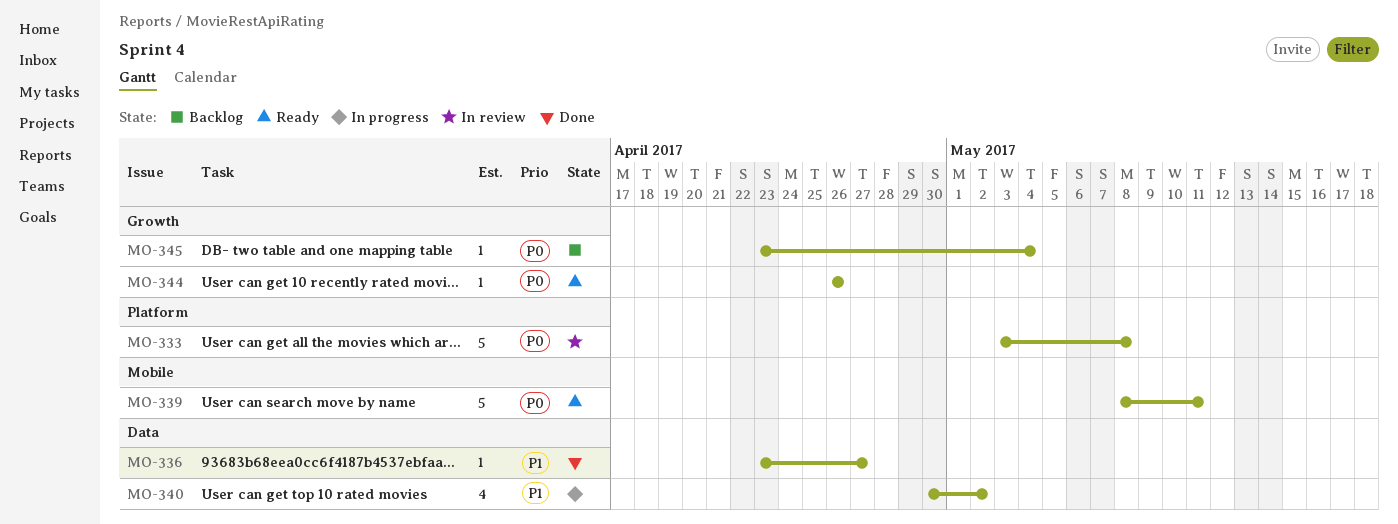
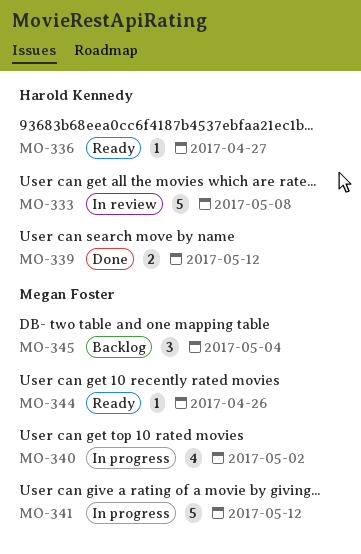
MO-336, status: Done -> Ready
MO-339, status: Ready -> Done
MO-339, estimate: 5 -> 2
MO-339, due: May 11 -> May 12
MO-341: none -> present
MO-345, estimate: 1 -> 3

